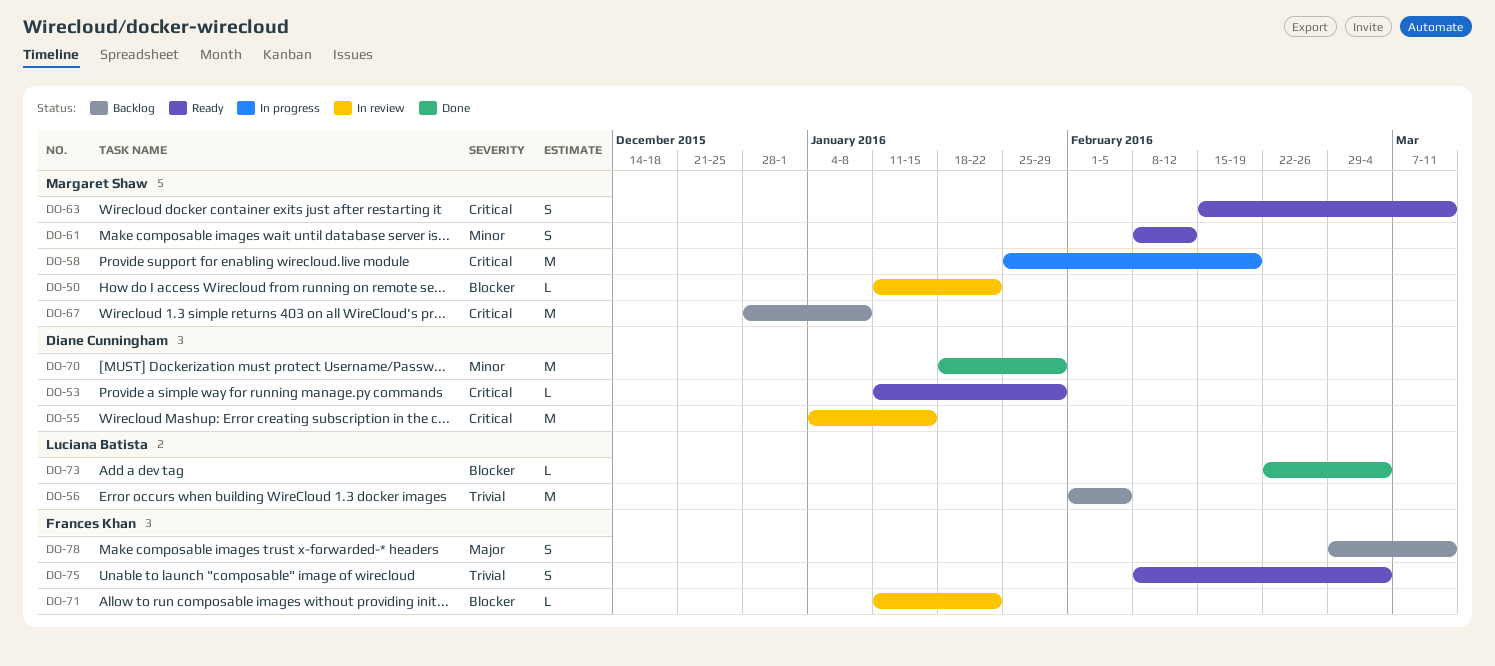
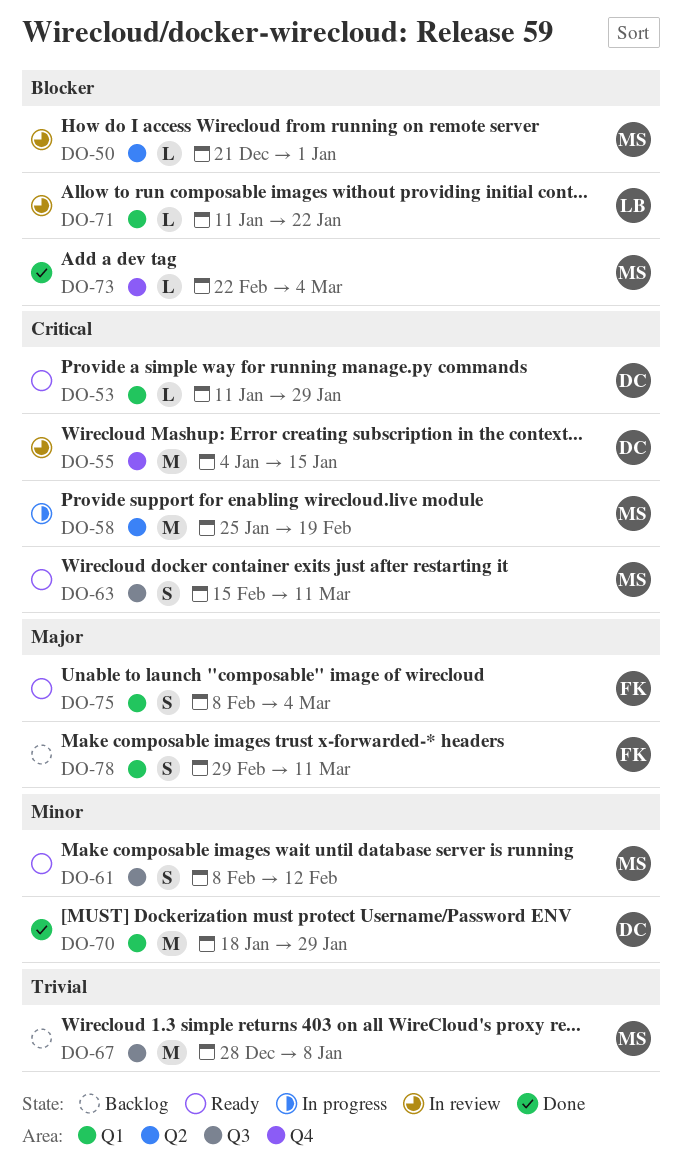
DO-50, start: Jan 11 -> Dec 21
DO-50, due: Jan 22 -> Jan 1
DO-56: present -> none
DO-67, priority: Critical -> Trivial
DO-71, owner: Frances Khan -> Luciana Batista
DO-73, owner: Luciana Batista -> Margaret Shaw
DO-75, priority: Trivial -> Major

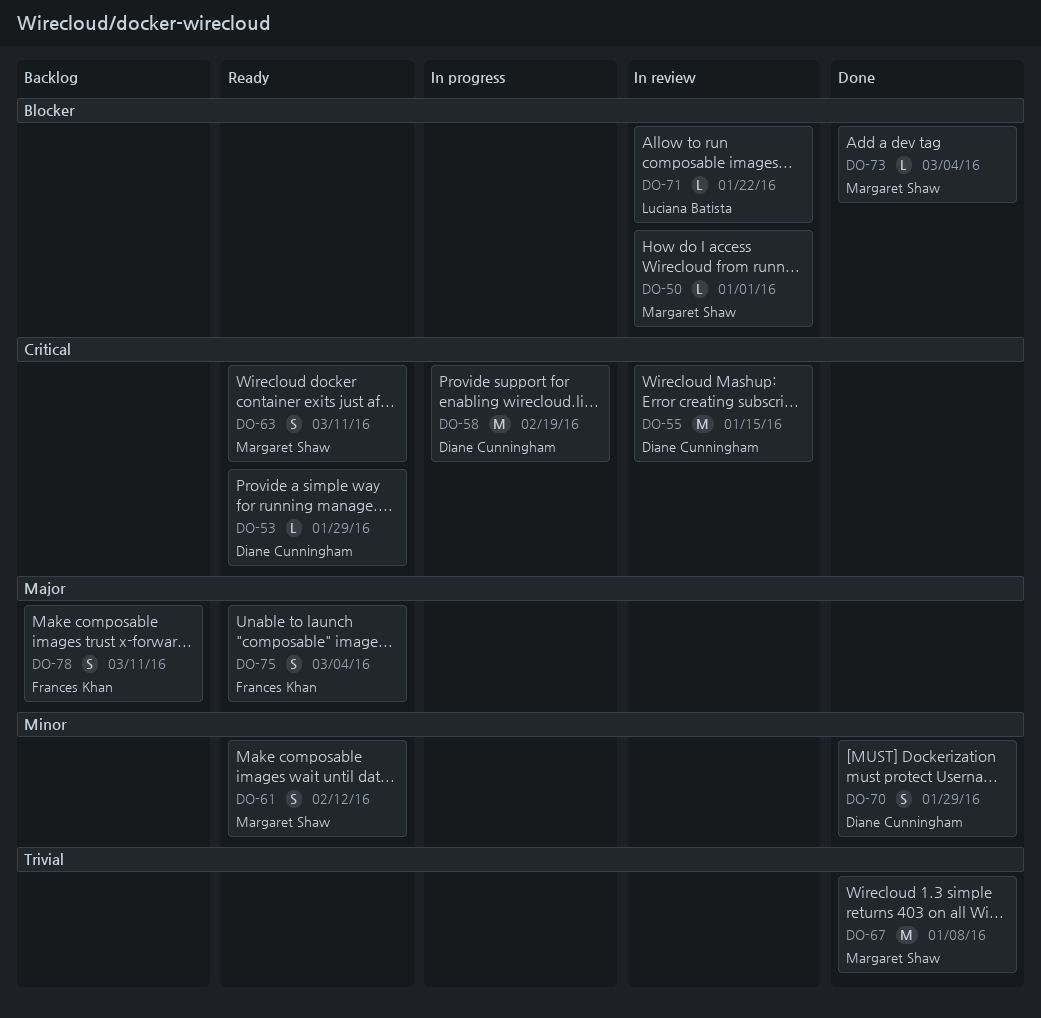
DO-58, owner: Margaret Shaw -> Diane Cunningham
DO-67, status: Backlog -> Done
DO-70, estimate: M -> S

